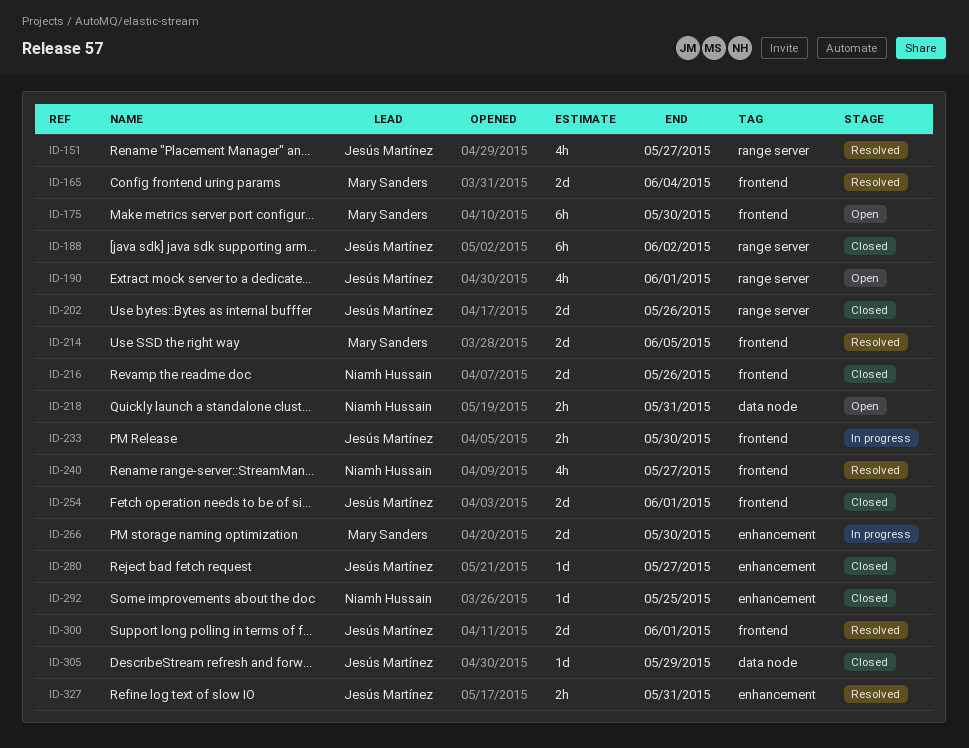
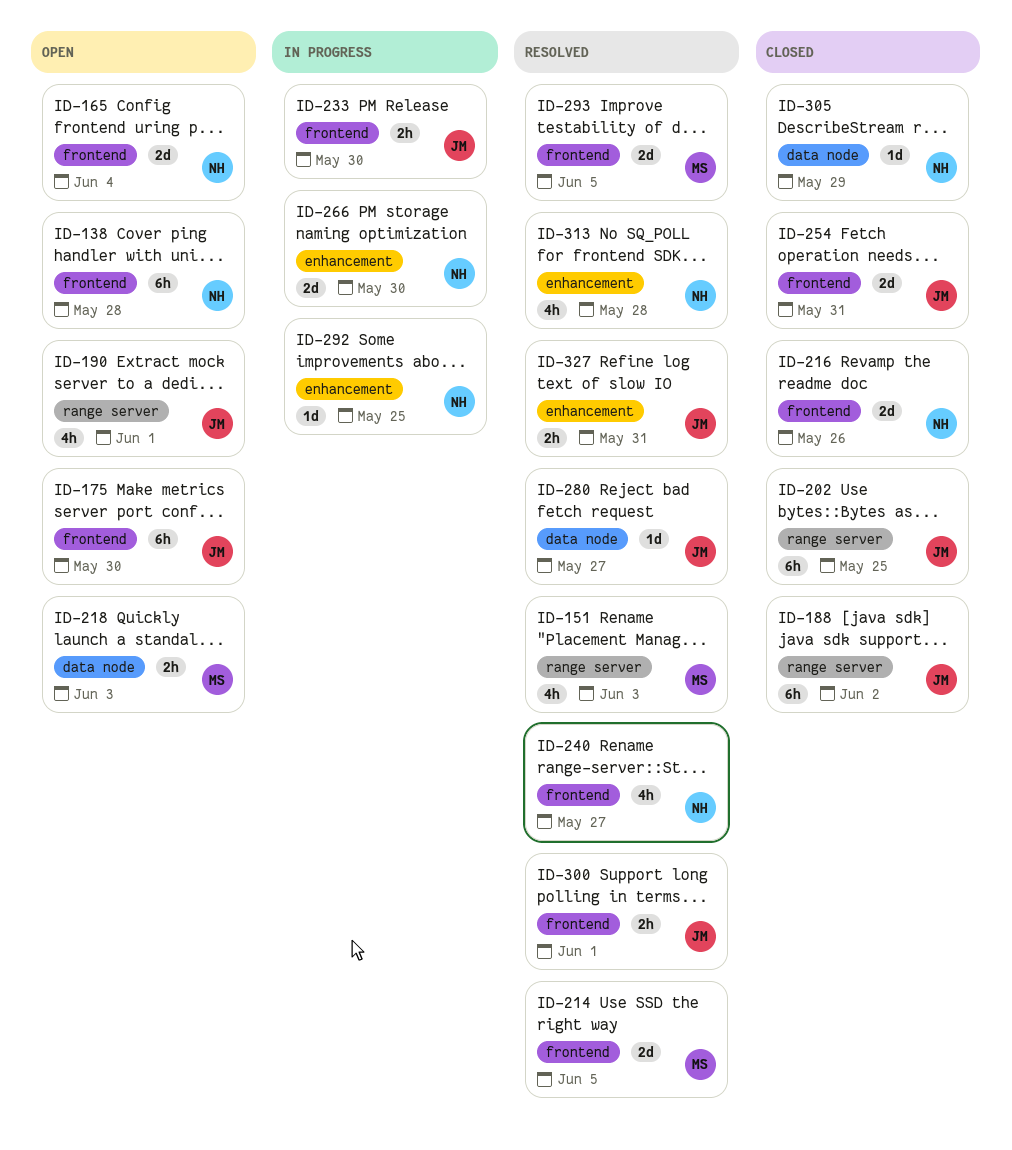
ID-138: none -> present
ID-151, owner: Jesús Martínez -> Mary Sanders
ID-151, due: May 27 -> Jun 3
ID-165, status: Resolved -> Open
ID-165, owner: Mary Sanders -> Niamh Hussain
ID-175, owner: Mary Sanders -> Jesús Martínez
ID-202, estimate: 2d -> 6h
ID-202, due: May 26 -> May 25
ID-218, owner: Niamh Hussain -> Mary Sanders
ID-218, due: May 31 -> Jun 3
ID-254, due: Jun 1 -> May 31
ID-266, owner: Mary Sanders -> Niamh Hussain
ID-280, status: Closed -> Resolved
ID-280, label: enhancement -> data node
ID-292, status: Closed -> In progress
ID-293: none -> present
ID-300, estimate: 2d -> 2h
ID-305, owner: Jesús Martínez -> Niamh Hussain
ID-313: none -> present

